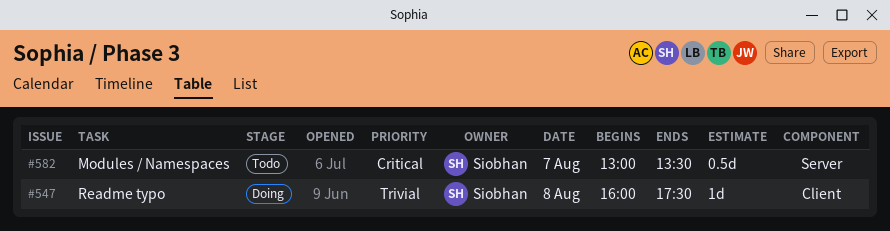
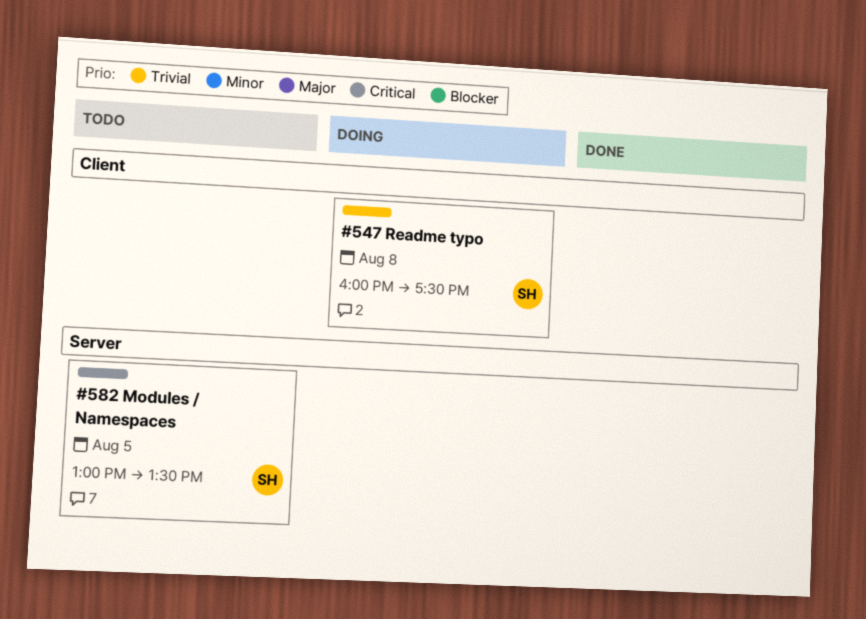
#582, day: Aug 7 -> Aug 5

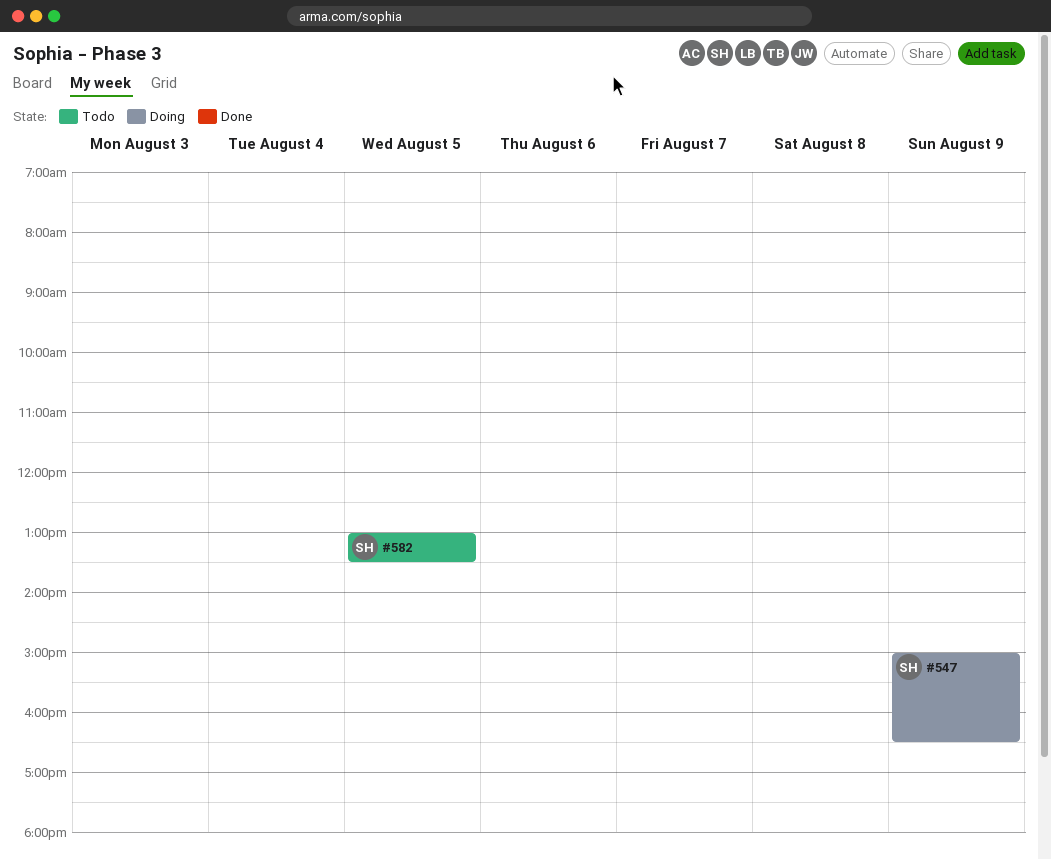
#547, day: Aug 8 -> Aug 9
#547, begins: 16:00 -> 15:00
#547, ends: 17:30 -> 16:30

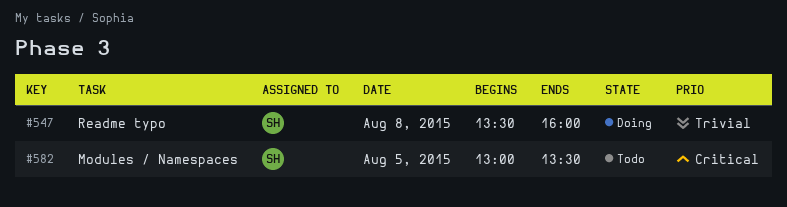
#547, day: Aug 9 -> Aug 8
#547, begins: 15:00 -> 13:30
#547, ends: 16:30 -> 16:00

